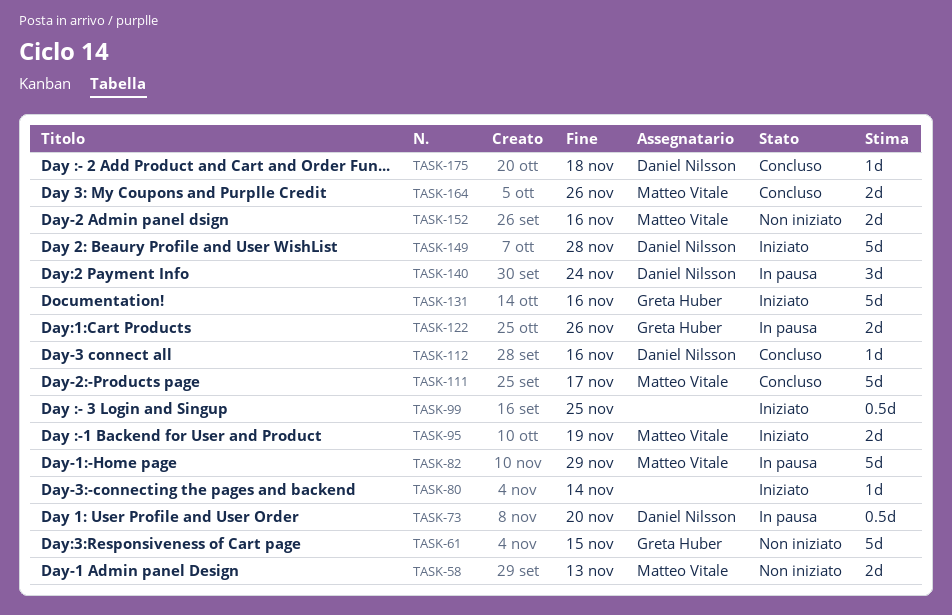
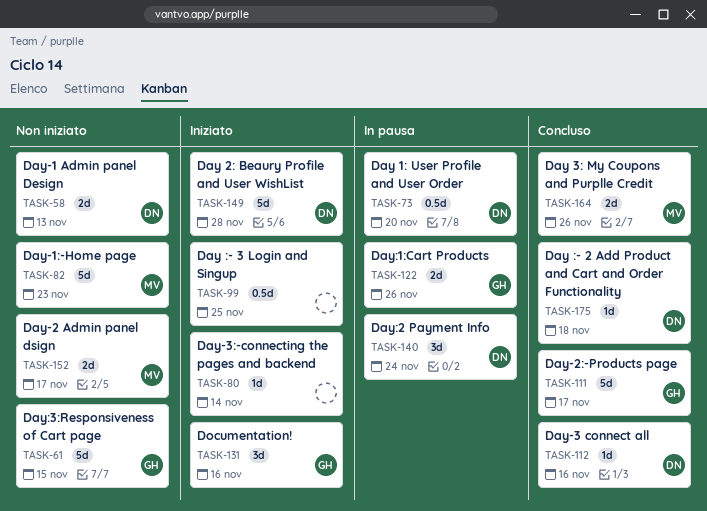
TASK-58, owner: Matteo Vitale -> Daniel Nilsson
TASK-82, status: In pausa -> Non iniziato
TASK-82, due: Nov 29 -> Nov 23
TASK-95: present -> none
TASK-111, owner: Matteo Vitale -> Greta Huber
TASK-131, estimate: 5d -> 3d
TASK-152, due: Nov 16 -> Nov 17

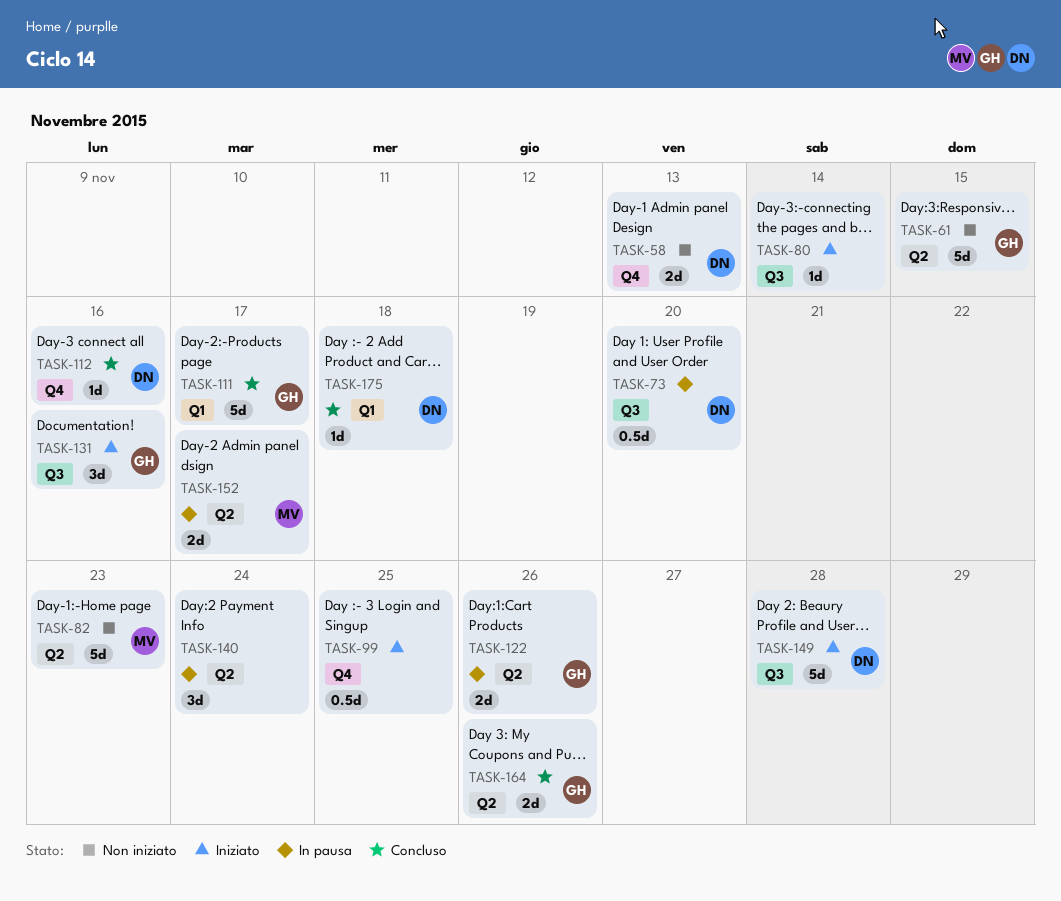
TASK-140, owner: DN -> none
TASK-152, status: Non iniziato -> In pausa
TASK-164, owner: MV -> GH

